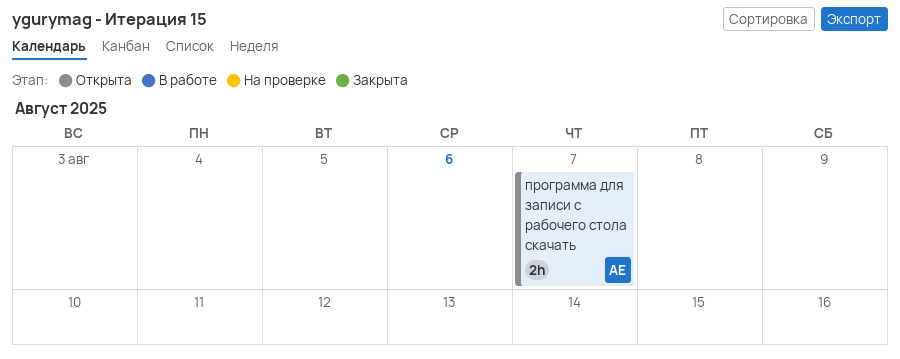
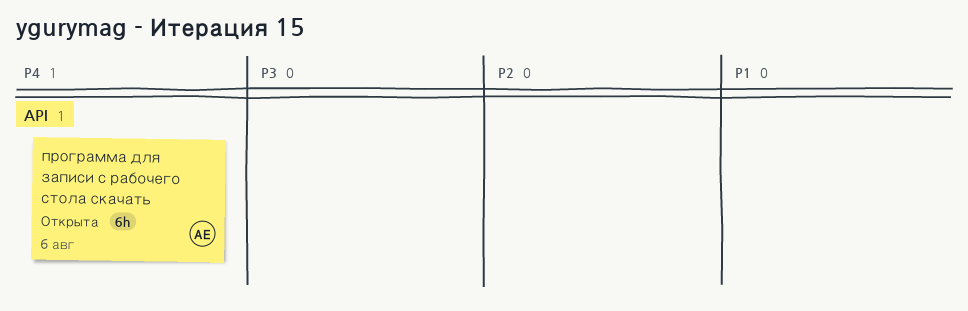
программа для записи с рабочего стола скачать, estimate: 2h -> 6h
программа для записи с рабочего стола скачать, due: Aug 7 -> Aug 6

